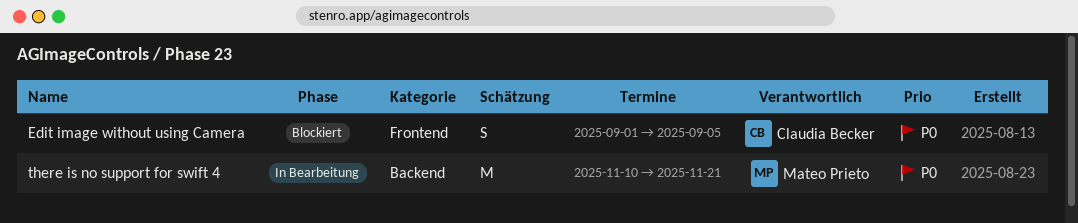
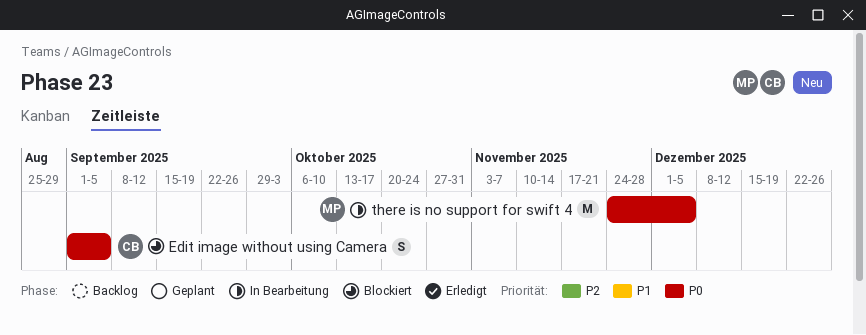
there is no support for swift 4, start: Nov 10 -> Nov 24
there is no support for swift 4, due: Nov 21 -> Dec 5

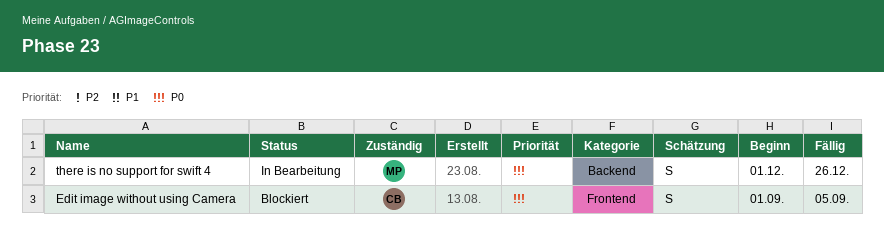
there is no support for swift 4, estimate: M -> S
there is no support for swift 4, start: Nov 24 -> Dec 1
there is no support for swift 4, due: Dec 5 -> Dec 26

